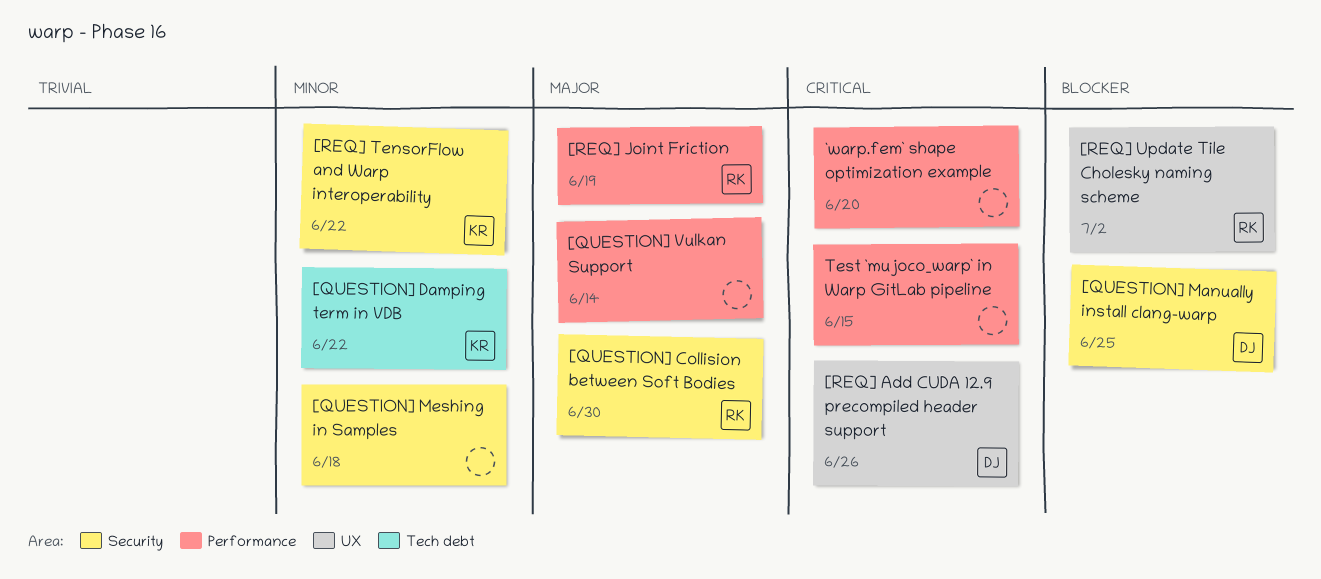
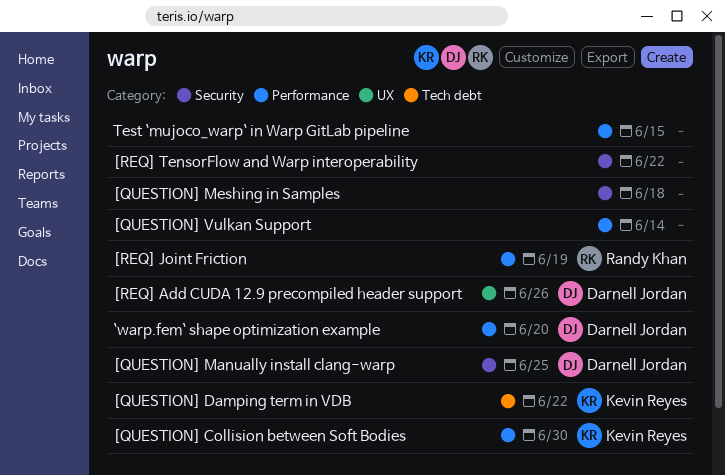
[QUESTION] Collision between Soft Bodies, owner: Randy Khan -> Kevin Reyes
[QUESTION] Collision between Soft Bodies, label: Security -> Performance
[REQ] TensorFlow and Warp interoperability, owner: Kevin Reyes -> none
[REQ] Update Tile Cholesky naming scheme: present -> none
`warp.fem` shape optimization example, owner: none -> Darnell Jordan

